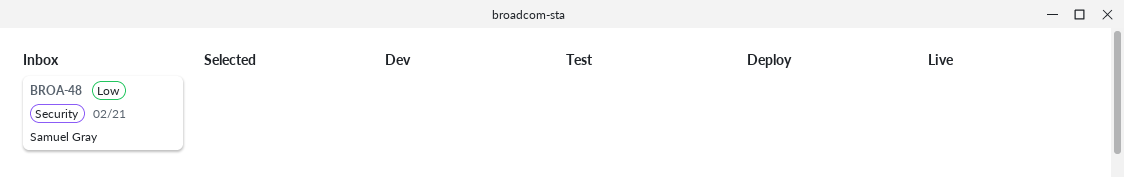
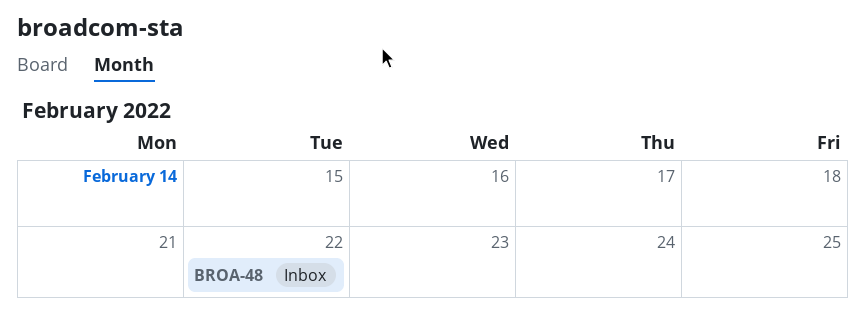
BROA-48, due: Feb 21 -> Feb 22

